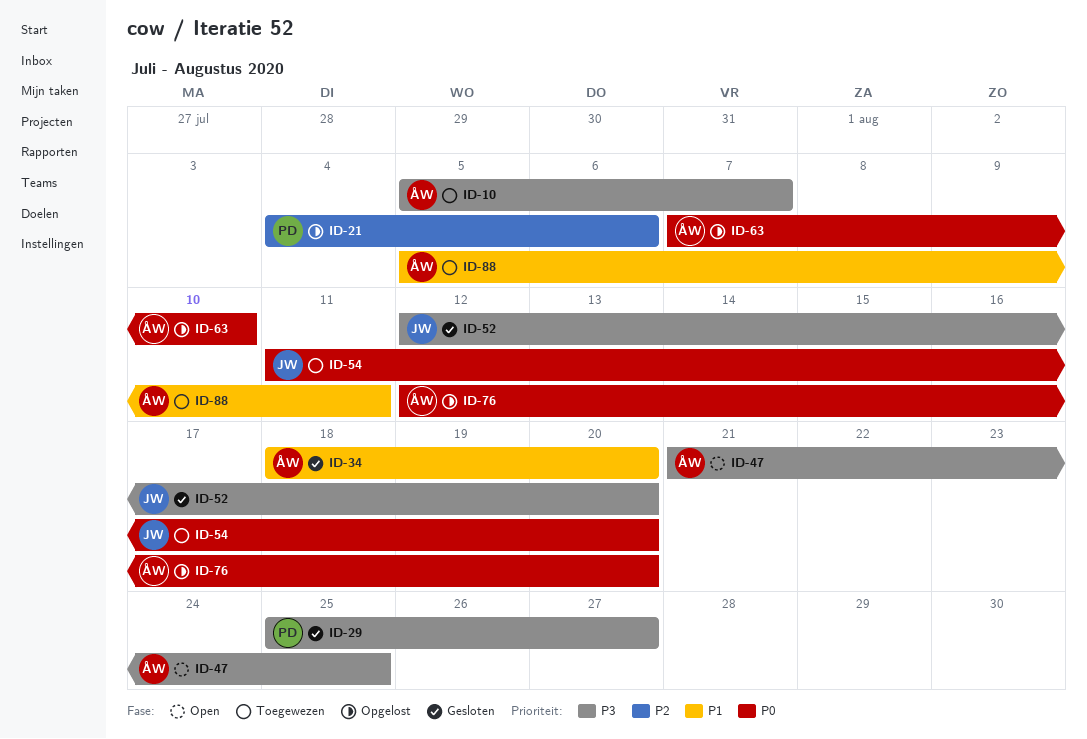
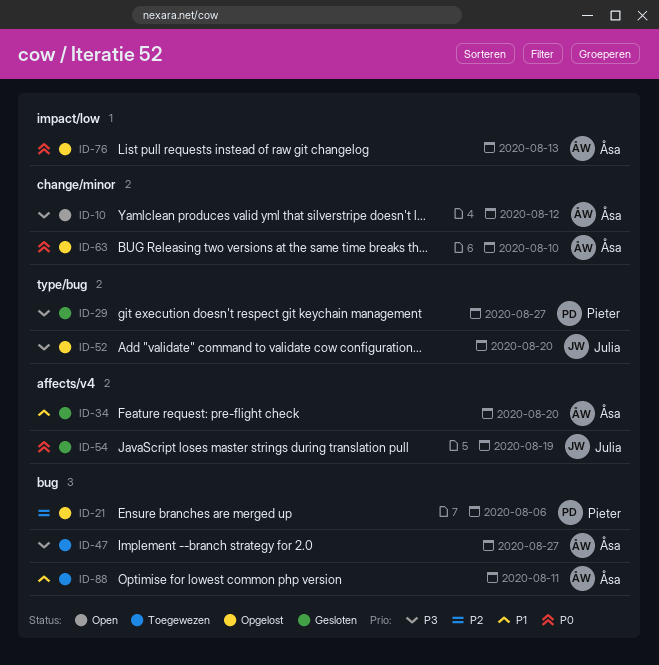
ID-10, status: Toegewezen -> Open
ID-10, due: Aug 7 -> Aug 12
ID-47, status: Open -> Toegewezen
ID-47, due: Aug 25 -> Aug 27
ID-52, status: Gesloten -> Opgelost
ID-54, status: Toegewezen -> Gesloten
ID-54, due: Aug 20 -> Aug 19
ID-76, due: Aug 20 -> Aug 13

